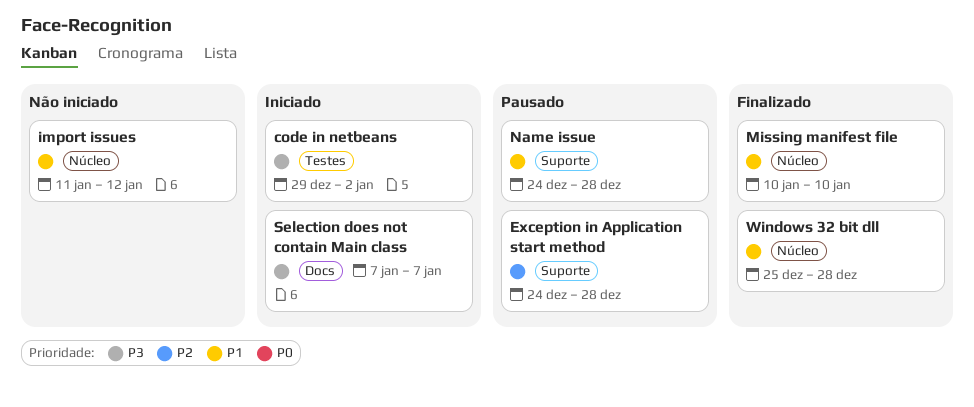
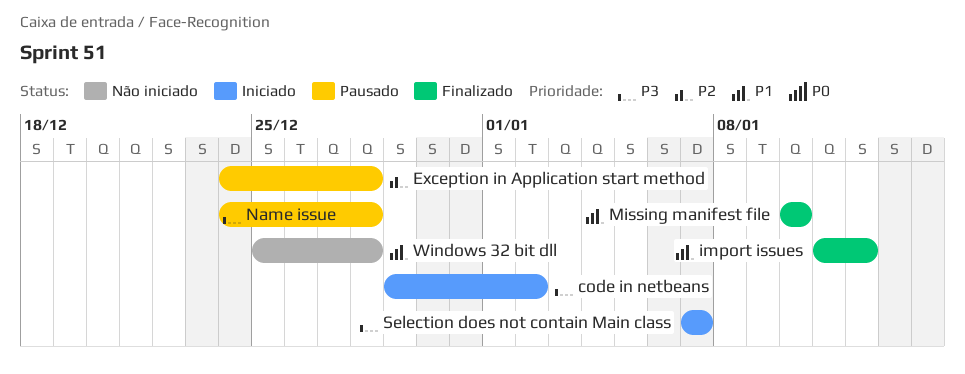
import issues, status: Não iniciado -> Finalizado
Name issue, priority: P1 -> P3
Windows 32 bit dll, status: Finalizado -> Não iniciado

